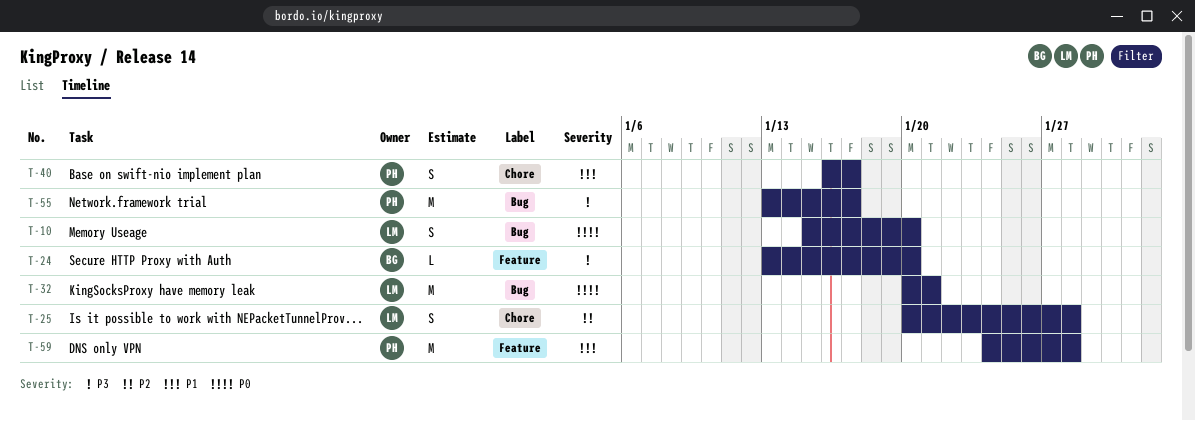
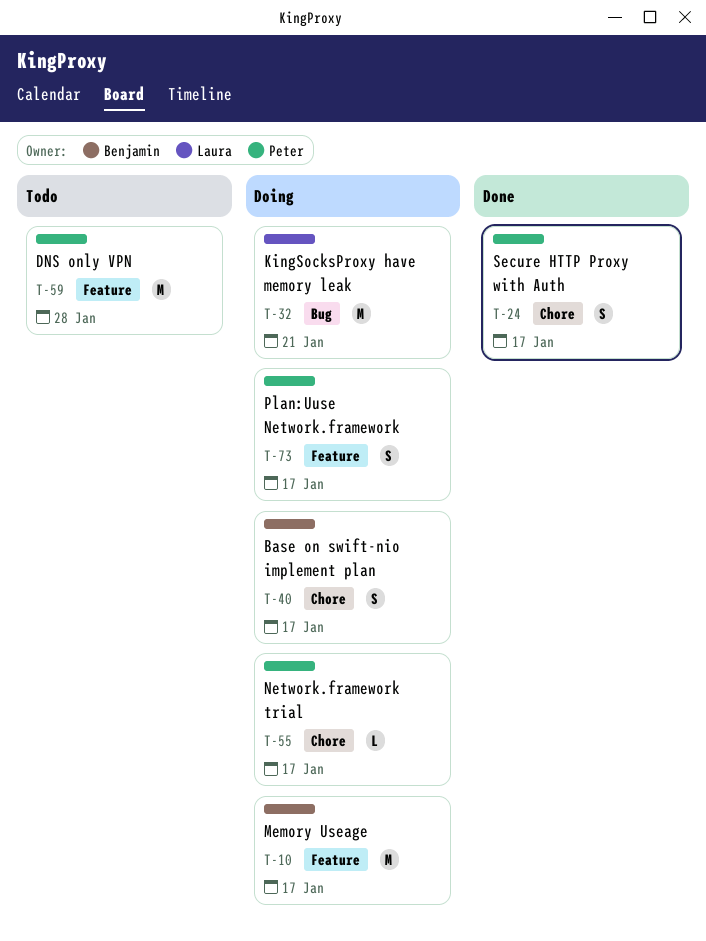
T-10, owner: Laura -> Benjamin
T-10, label: Bug -> Feature
T-10, estimate: S -> M
T-10, due: Jan 20 -> Jan 17
T-24, owner: Benjamin -> Peter
T-24, label: Feature -> Chore
T-24, estimate: L -> S
T-24, due: Jan 20 -> Jan 17
T-25: present -> none
T-40, owner: Peter -> Benjamin
T-55, label: Bug -> Chore
T-55, estimate: M -> L
T-73: none -> present

